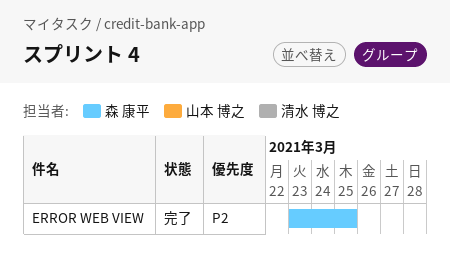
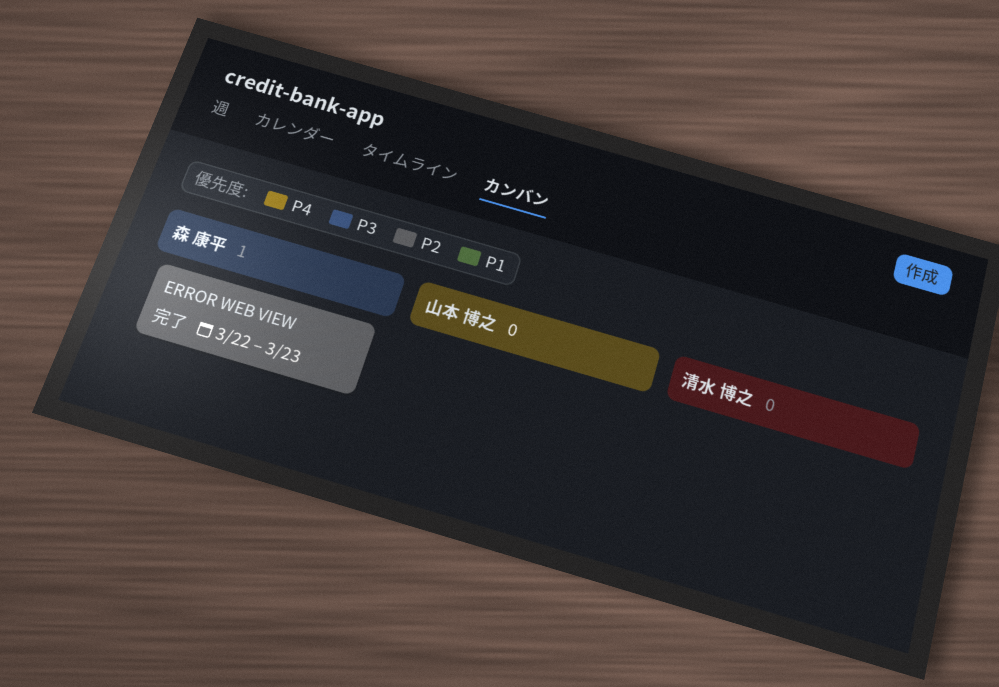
ERROR WEB VIEW, start: Mar 23 -> Mar 22
ERROR WEB VIEW, due: Mar 25 -> Mar 23

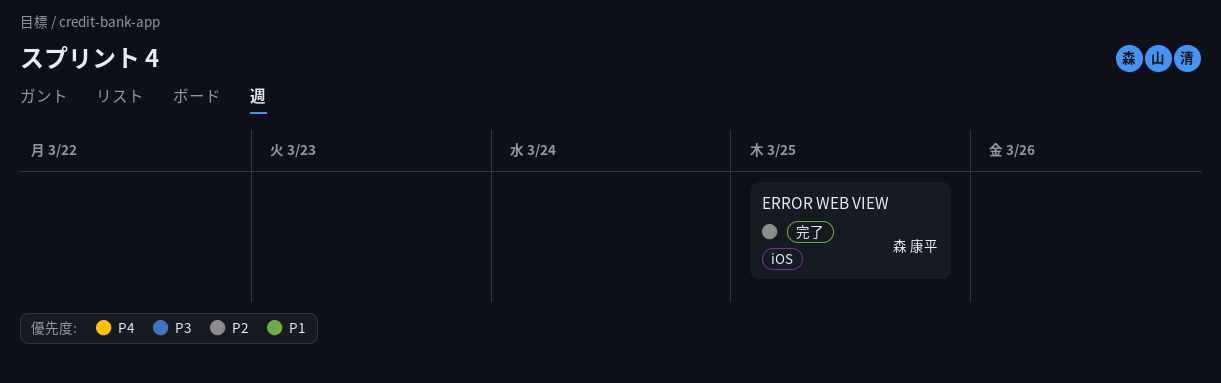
ERROR WEB VIEW, due: Mar 23 -> Mar 25

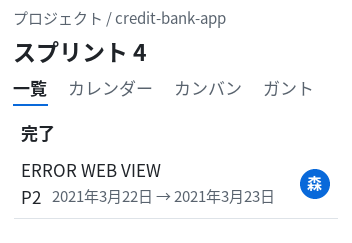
ERROR WEB VIEW, due: Mar 25 -> Mar 23

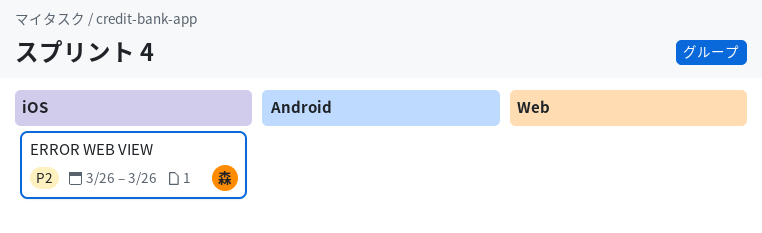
ERROR WEB VIEW, start: Mar 22 -> Mar 26
ERROR WEB VIEW, due: Mar 23 -> Mar 26

